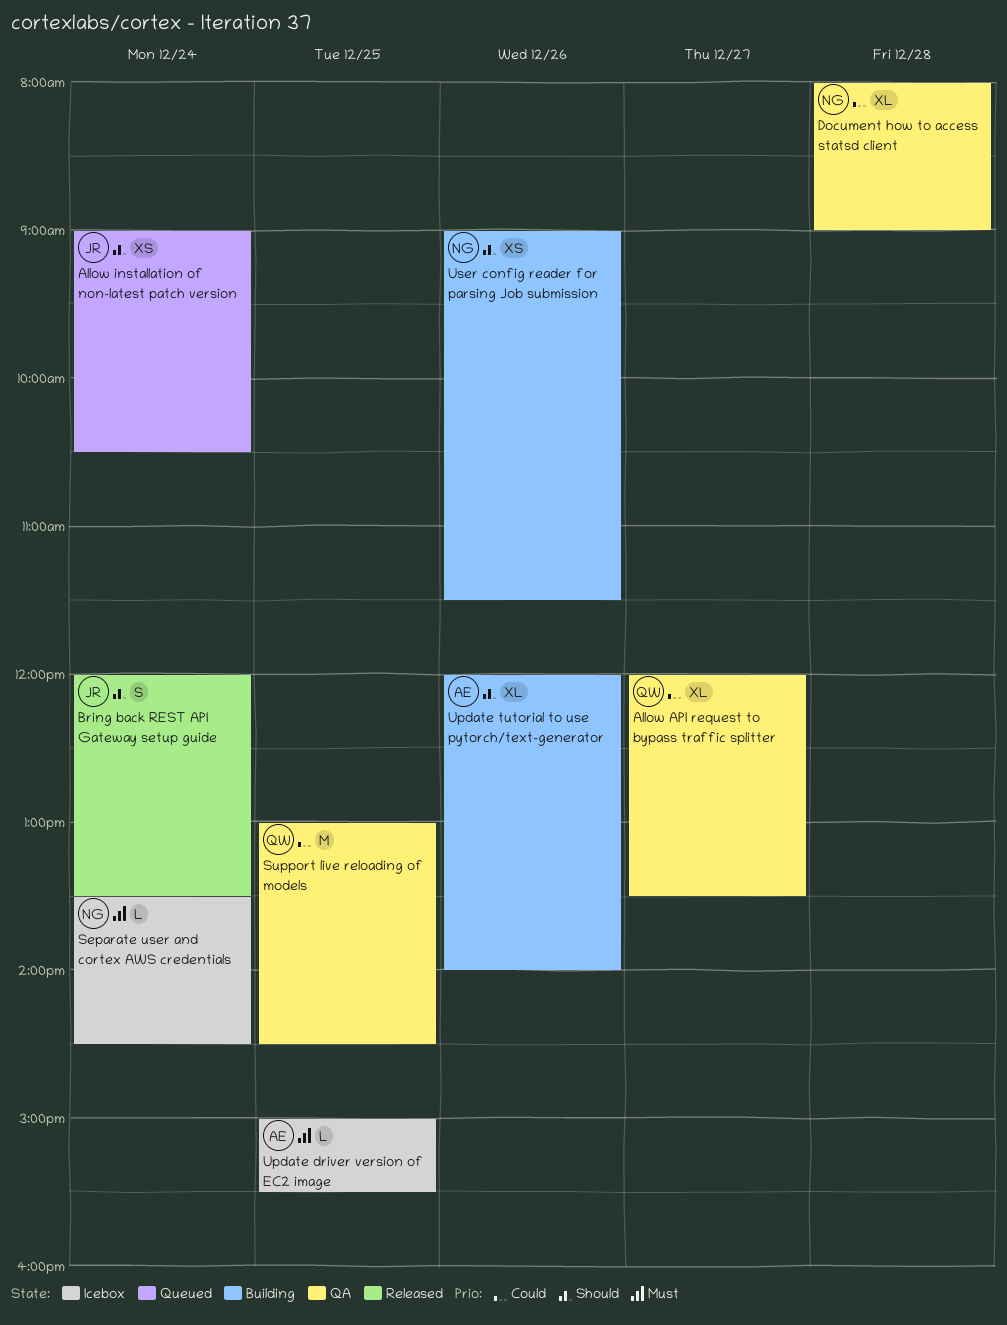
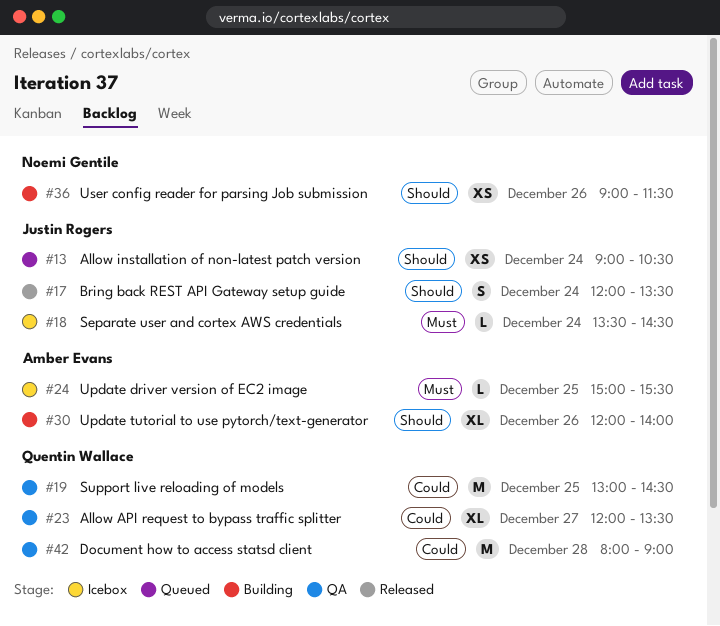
Document how to access statsd client, owner: Noemi Gentile -> Quentin Wallace
Document how to access statsd client, estimate: XL -> M
Separate user and cortex AWS credentials, owner: Noemi Gentile -> Justin Rogers

